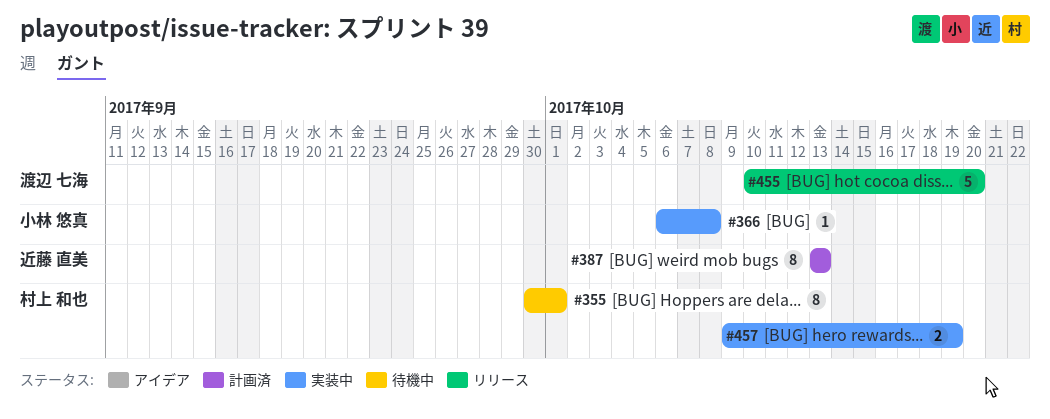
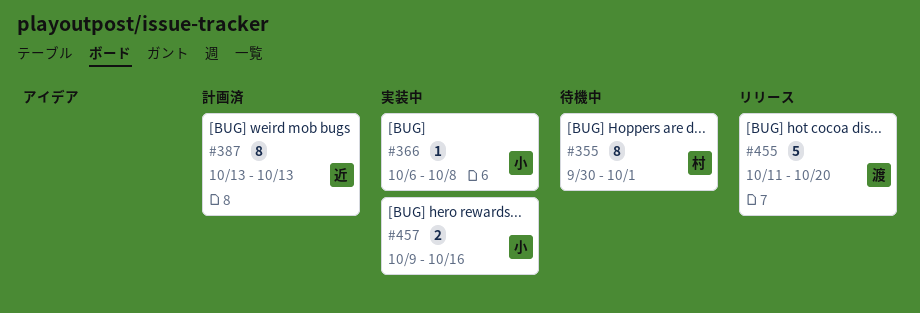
#455, start: Oct 10 -> Oct 11
#457, owner: 村上 和也 -> 小林 悠真
#457, due: Oct 19 -> Oct 16

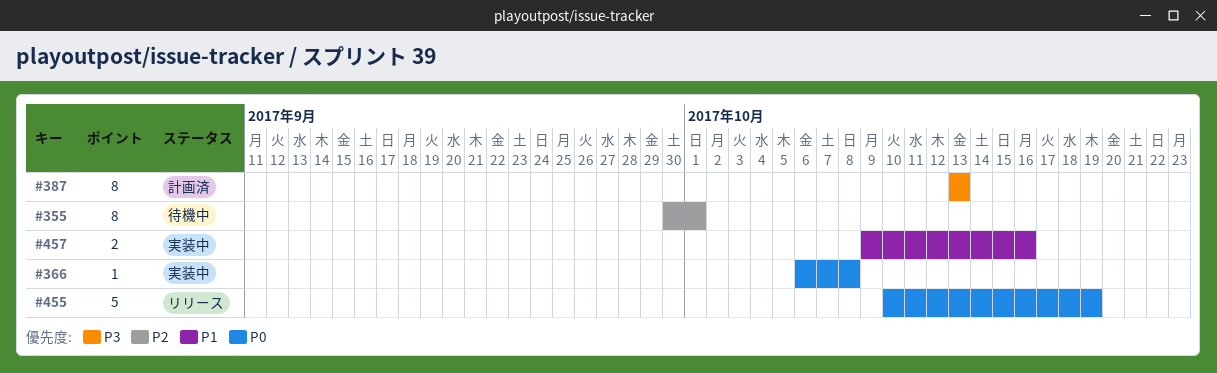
#455, start: Oct 11 -> Oct 10
#455, due: Oct 20 -> Oct 19

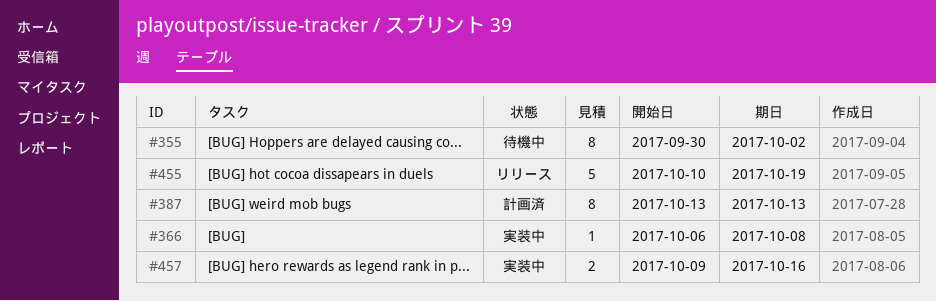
#355, due: Oct 1 -> Oct 2

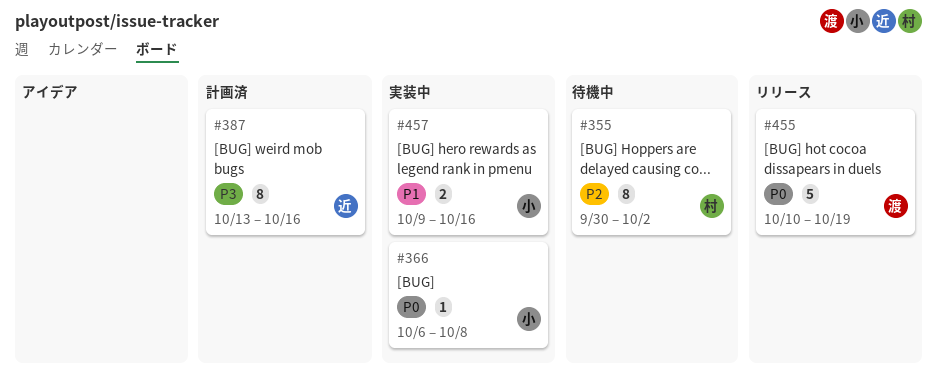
#387, due: Oct 13 -> Oct 16

